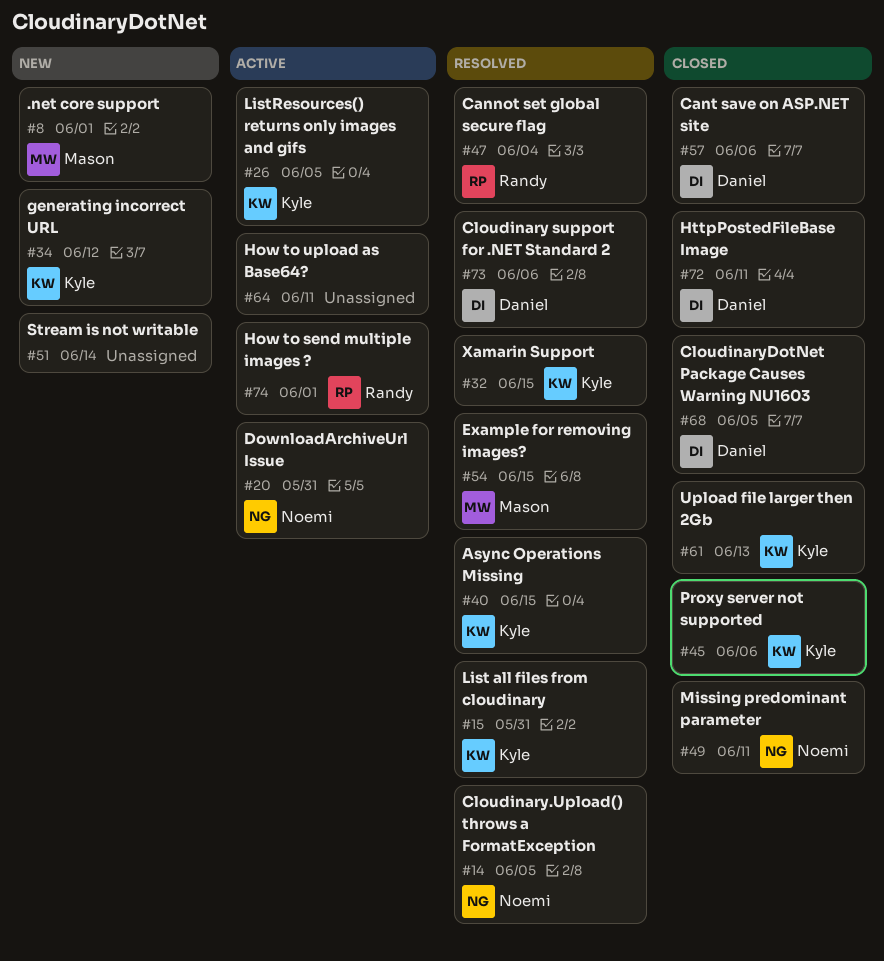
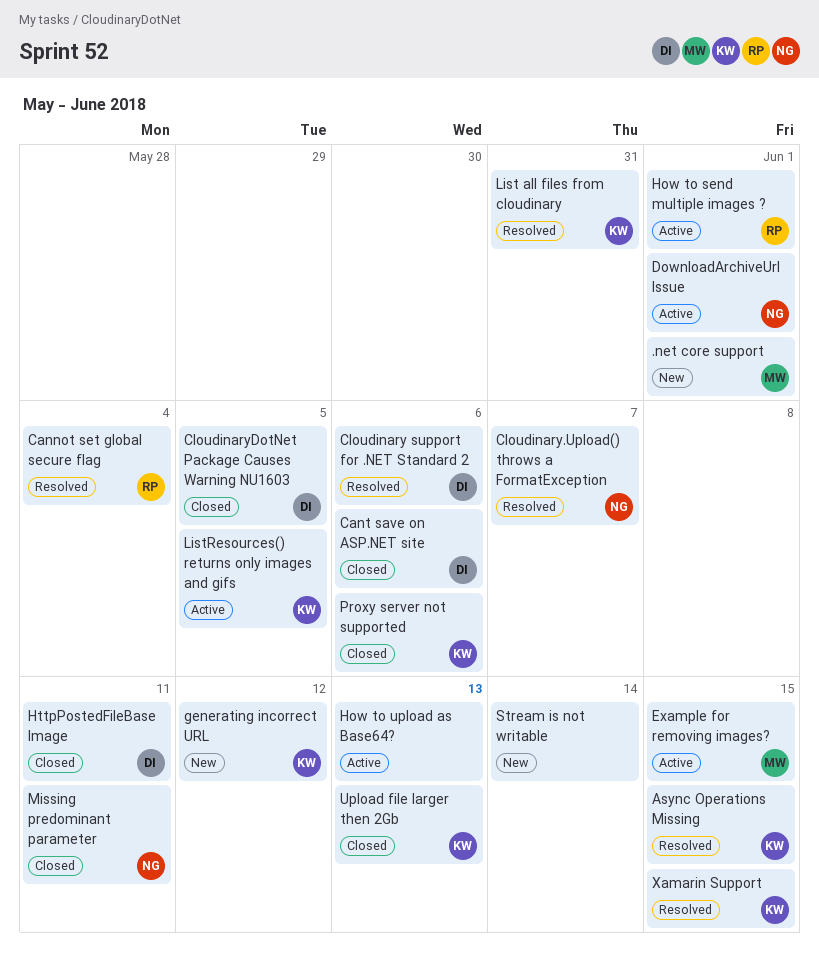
Cloudinary.Upload() throws a FormatException, due: Jun 5 -> Jun 7
DownloadArchiveUrl Issue, due: May 31 -> Jun 1
Example for removing images?, status: Resolved -> Active
How to upload as Base64?, due: Jun 11 -> Jun 13

